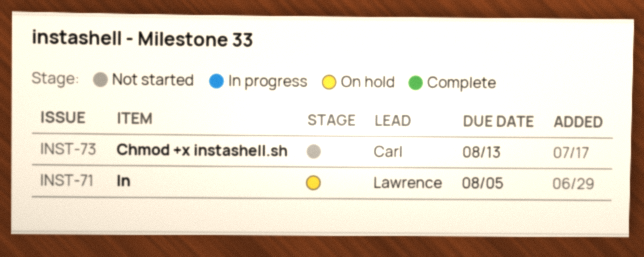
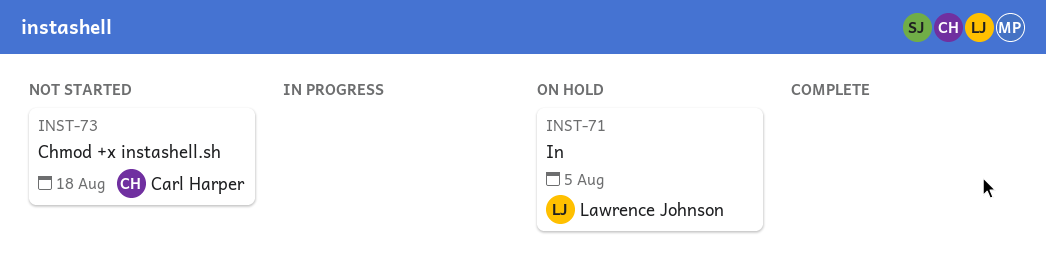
INST-73, due: Aug 13 -> Aug 18

